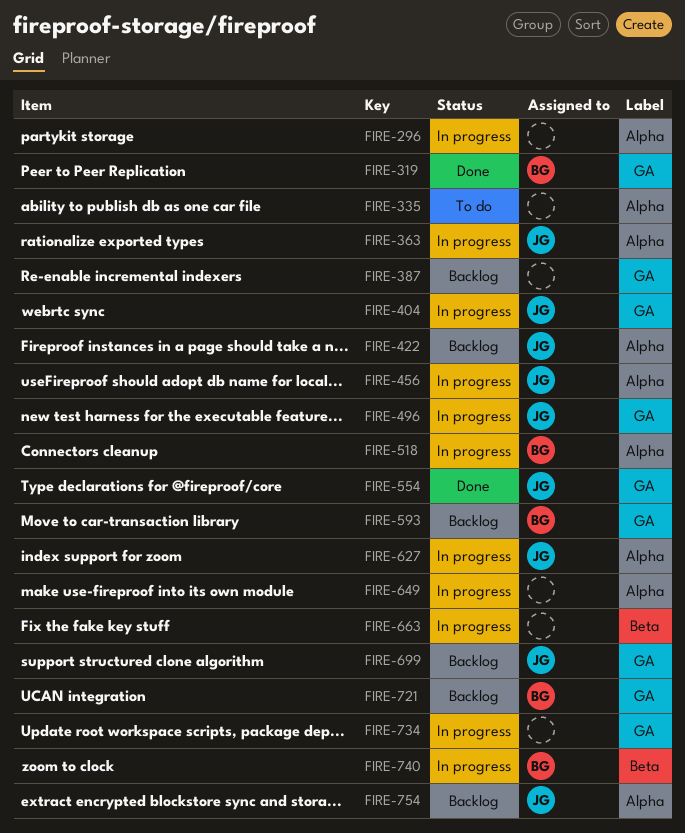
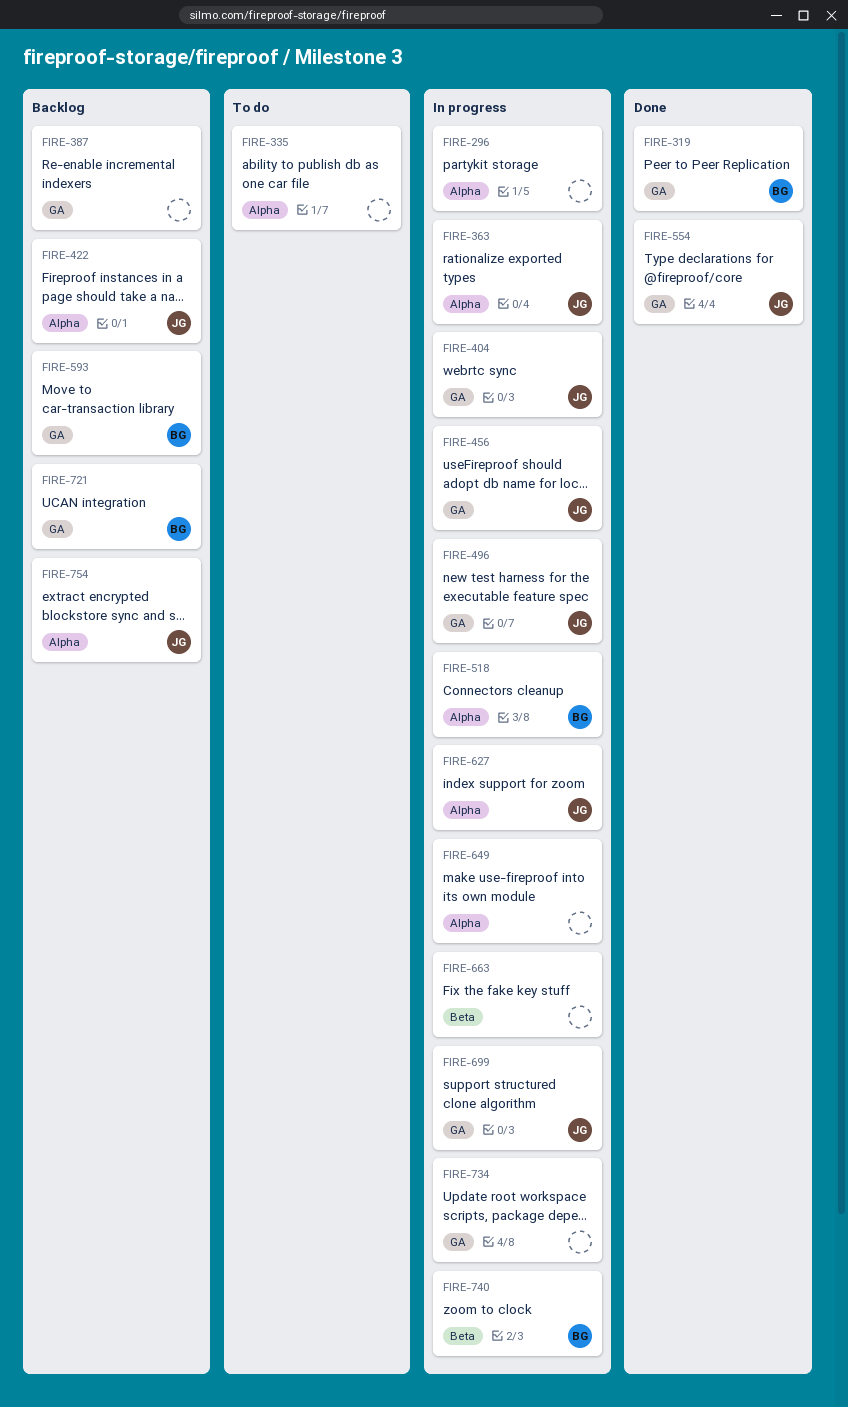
FIRE-456, label: Alpha -> GA
FIRE-699, status: Backlog -> In progress

